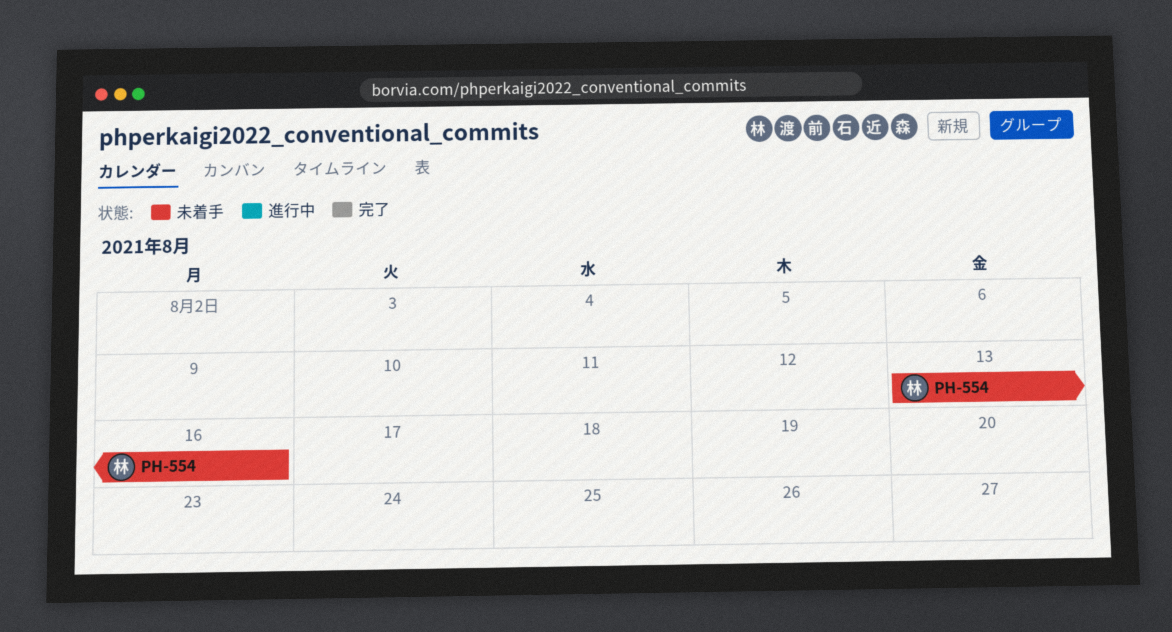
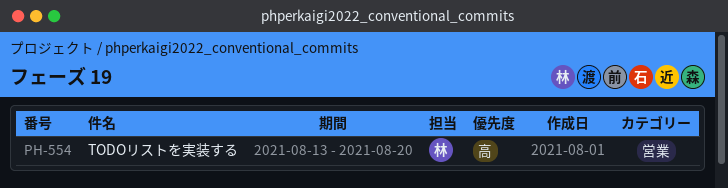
PH-554, due: Aug 16 -> Aug 20

